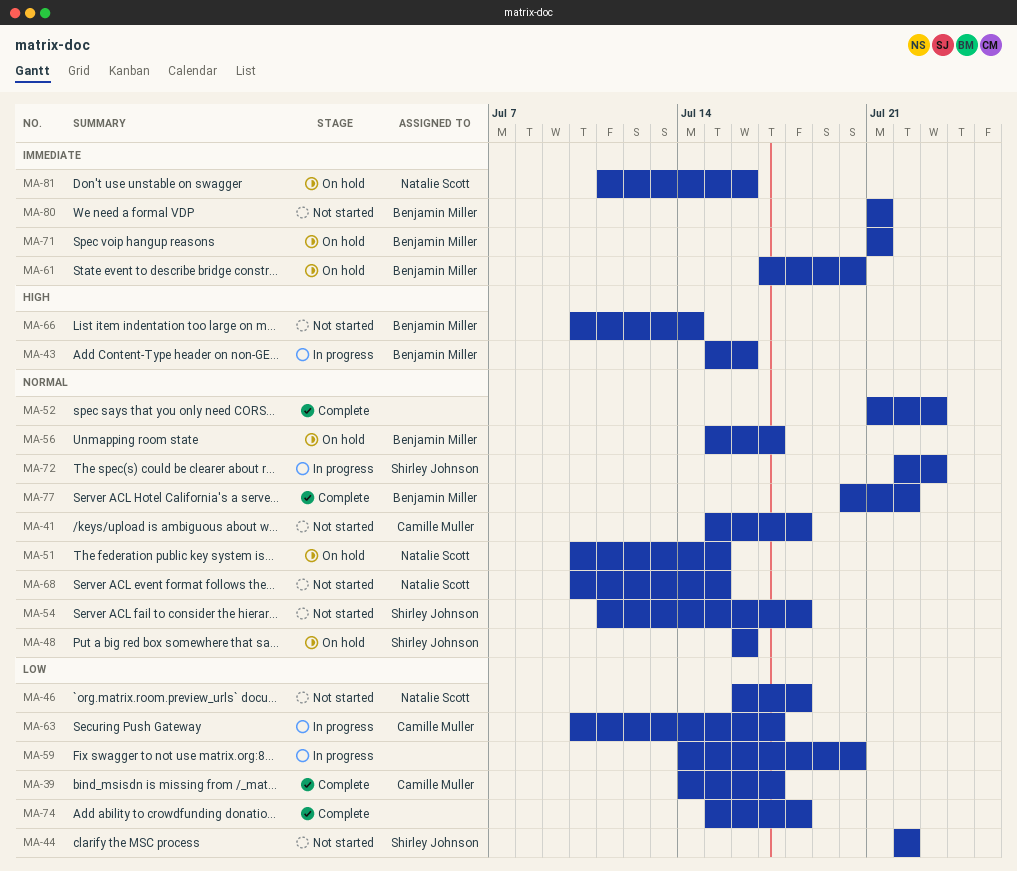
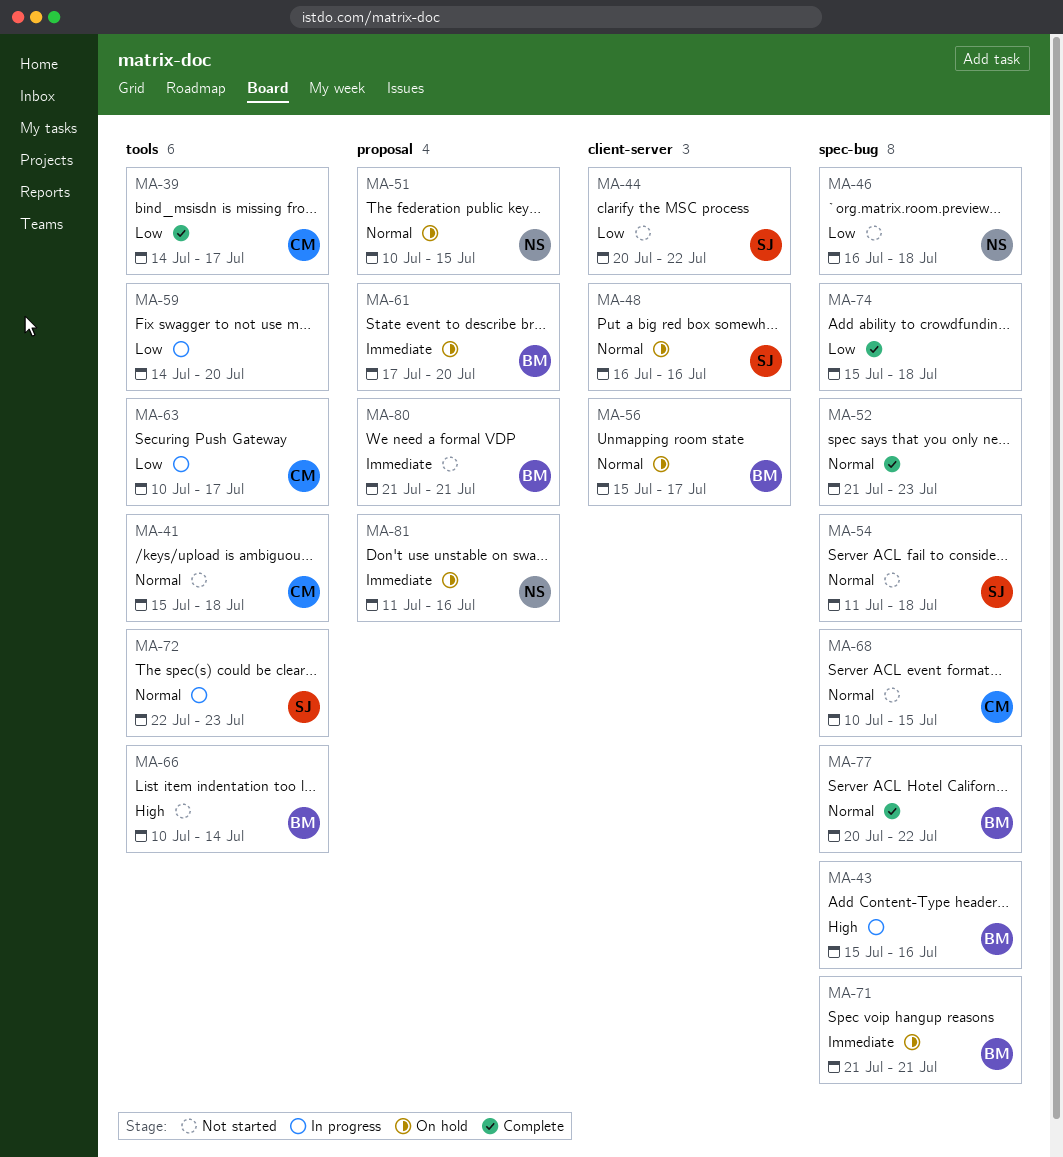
MA-44, start: Jul 22 -> Jul 20
MA-68, owner: Natalie Scott -> Camille Muller

